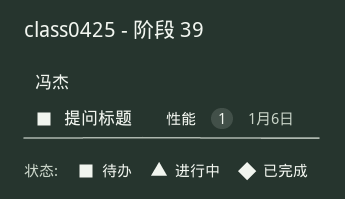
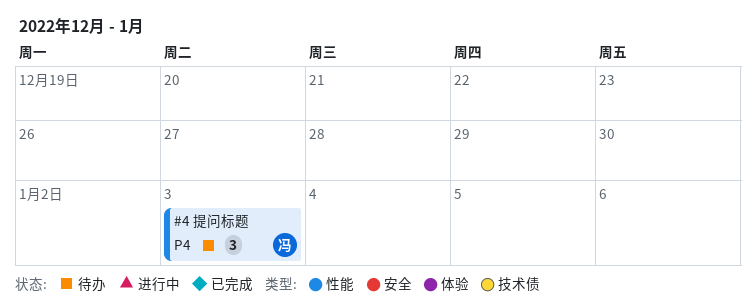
提问标题, estimate: 1 -> 3
提问标题, due: Jan 6 -> Jan 3

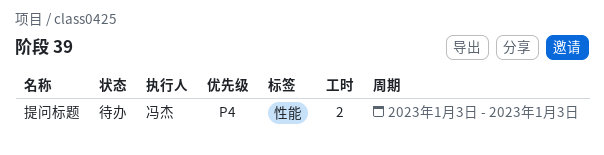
提问标题, estimate: 3 -> 2

